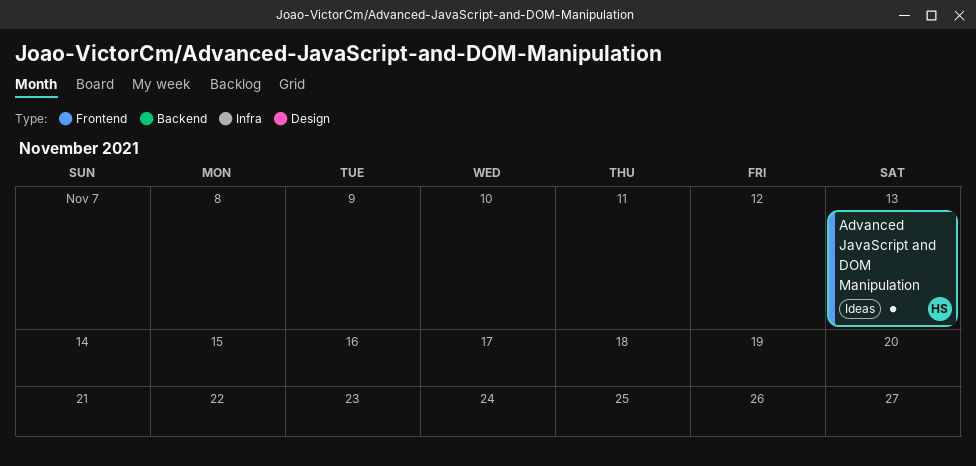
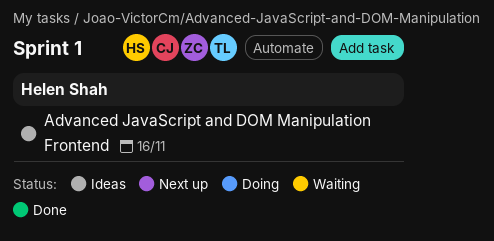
Advanced JavaScript and DOM Manipulation, due: Nov 13 -> Nov 16

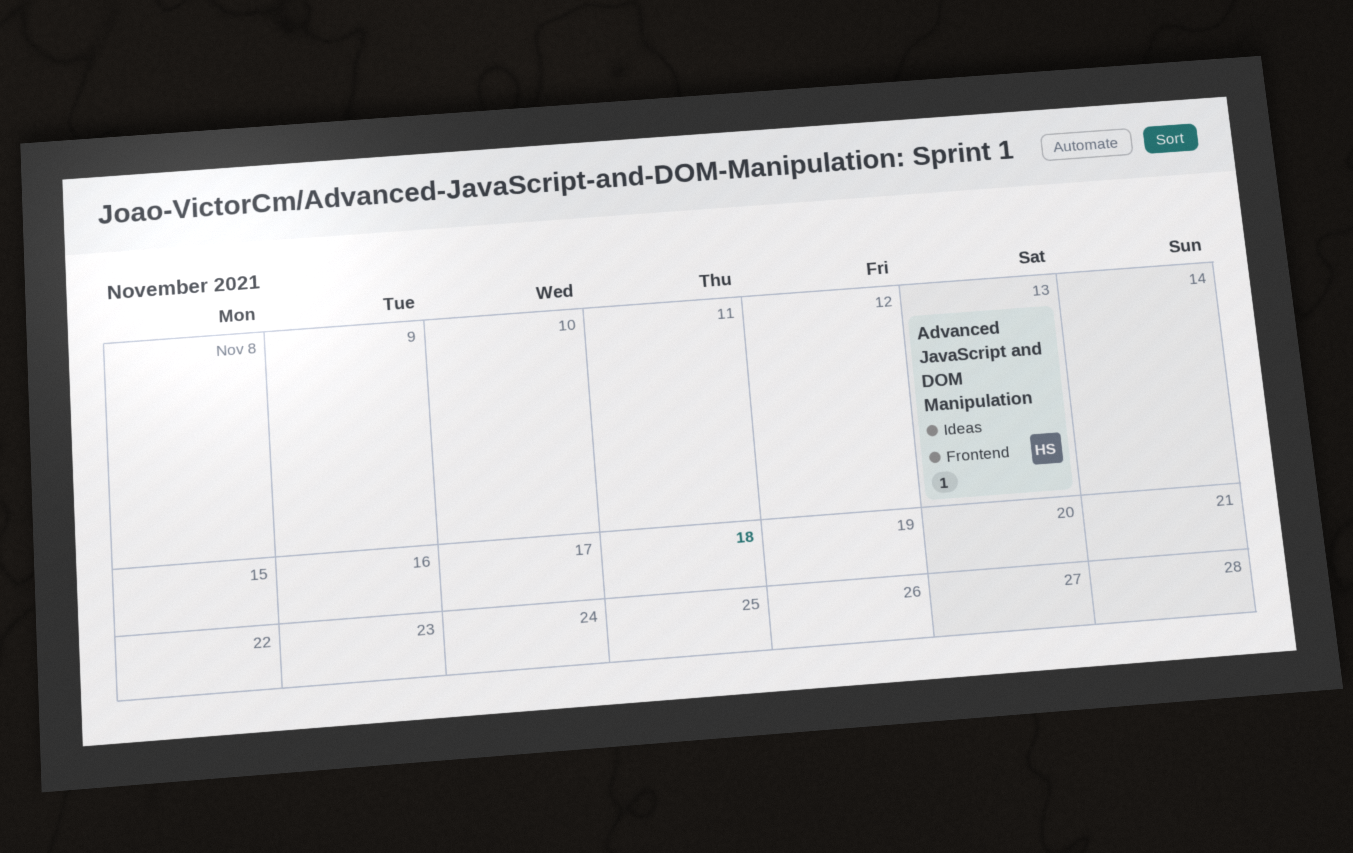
Advanced JavaScript and DOM Manipulation, due: Nov 16 -> Nov 13

